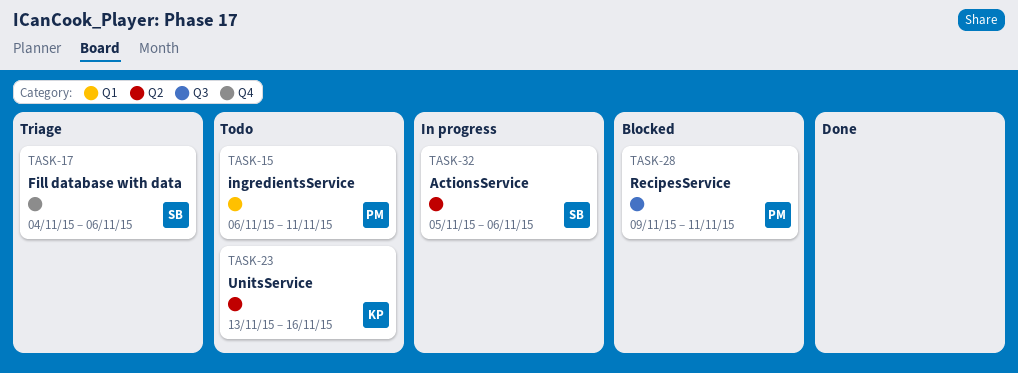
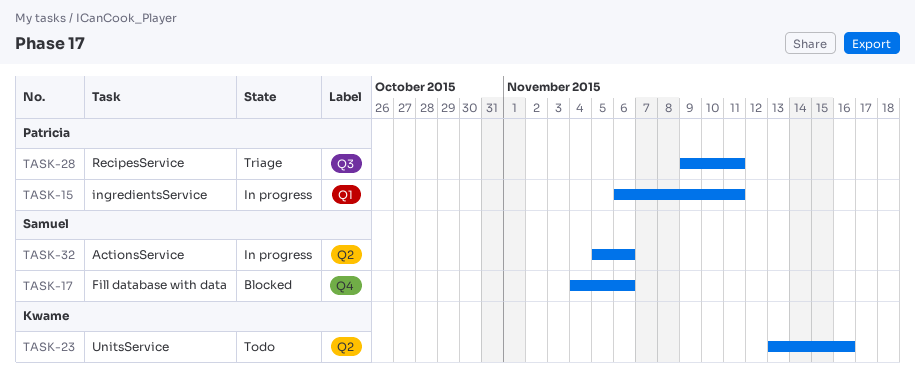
TASK-15, status: Todo -> In progress
TASK-17, status: Triage -> Blocked
TASK-28, status: Blocked -> Triage

